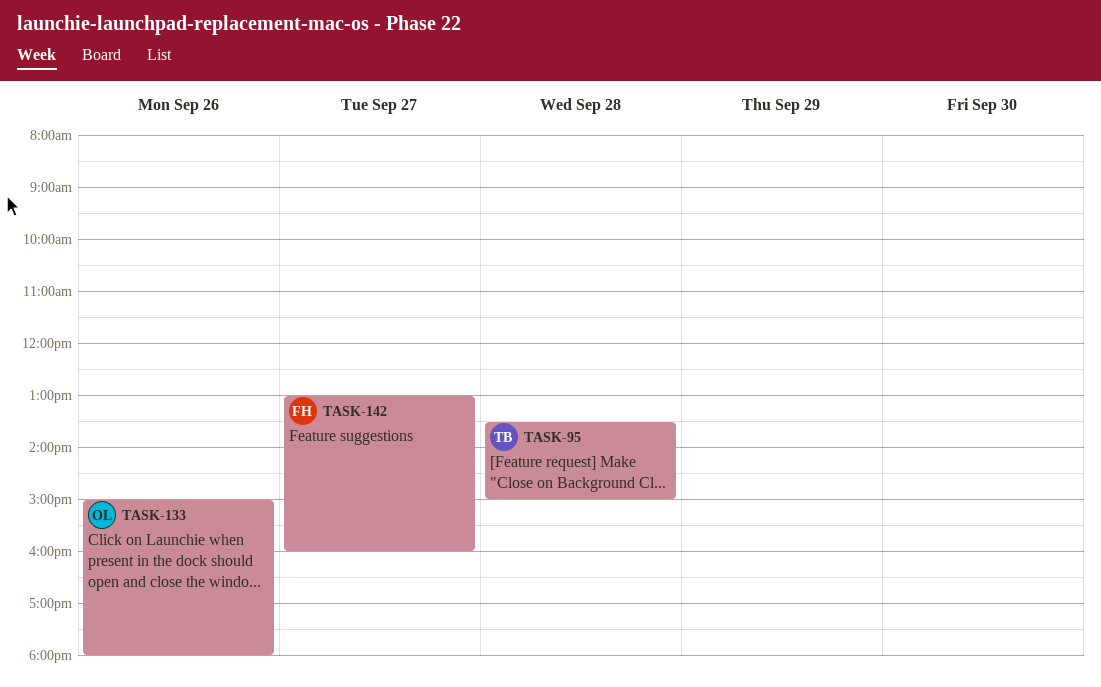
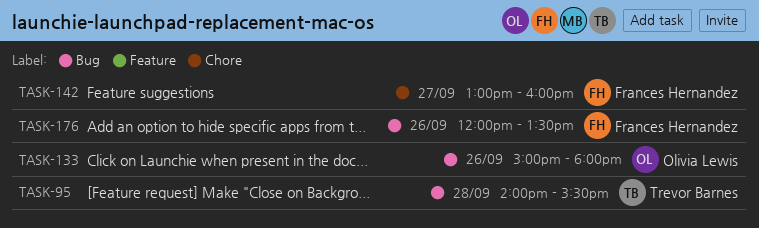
TASK-95, begins: 13:30 -> 14:00
TASK-95, ends: 15:00 -> 15:30
TASK-176: none -> present

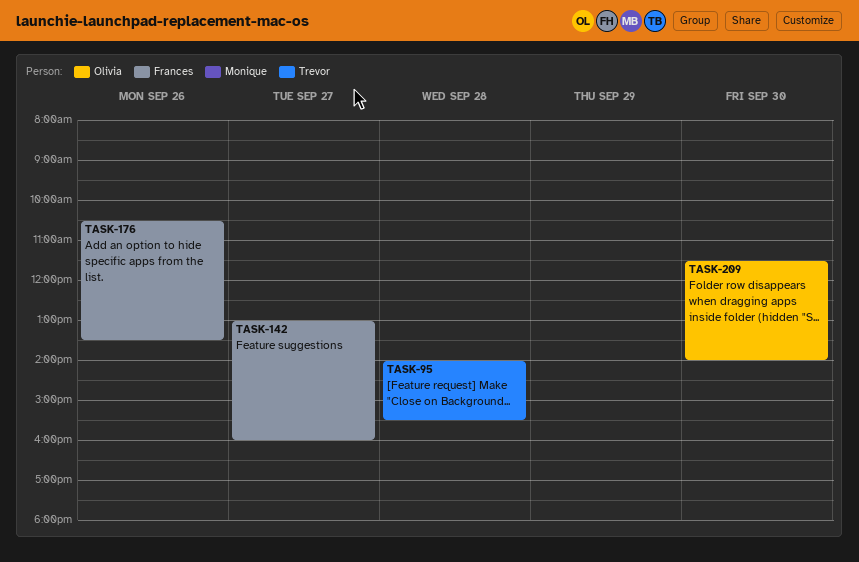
TASK-133: present -> none
TASK-176, begins: 12:00 -> 10:30
TASK-209: none -> present

